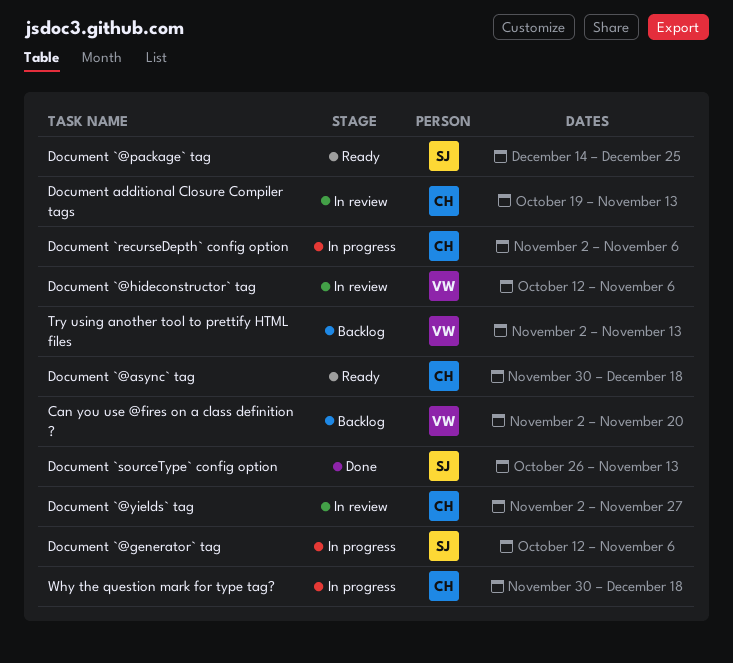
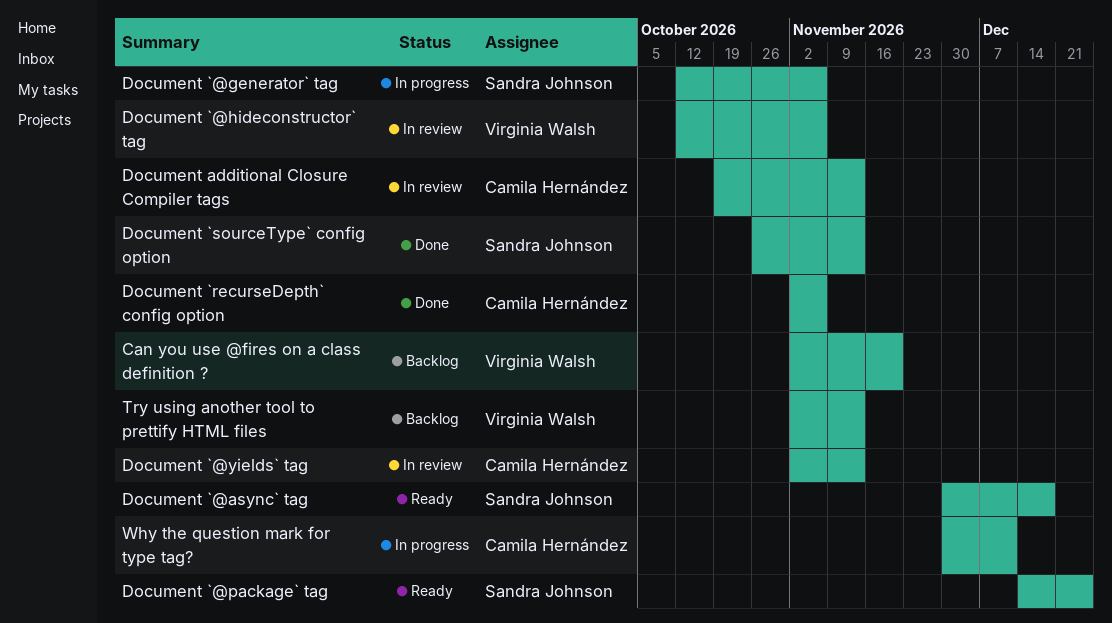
Document `@async` tag, owner: Camila Hernández -> Sandra Johnson
Document `@yields` tag, due: Nov 27 -> Nov 13
Document `recurseDepth` config option, status: In progress -> Done
Why the question mark for type tag?, due: Dec 18 -> Dec 11

